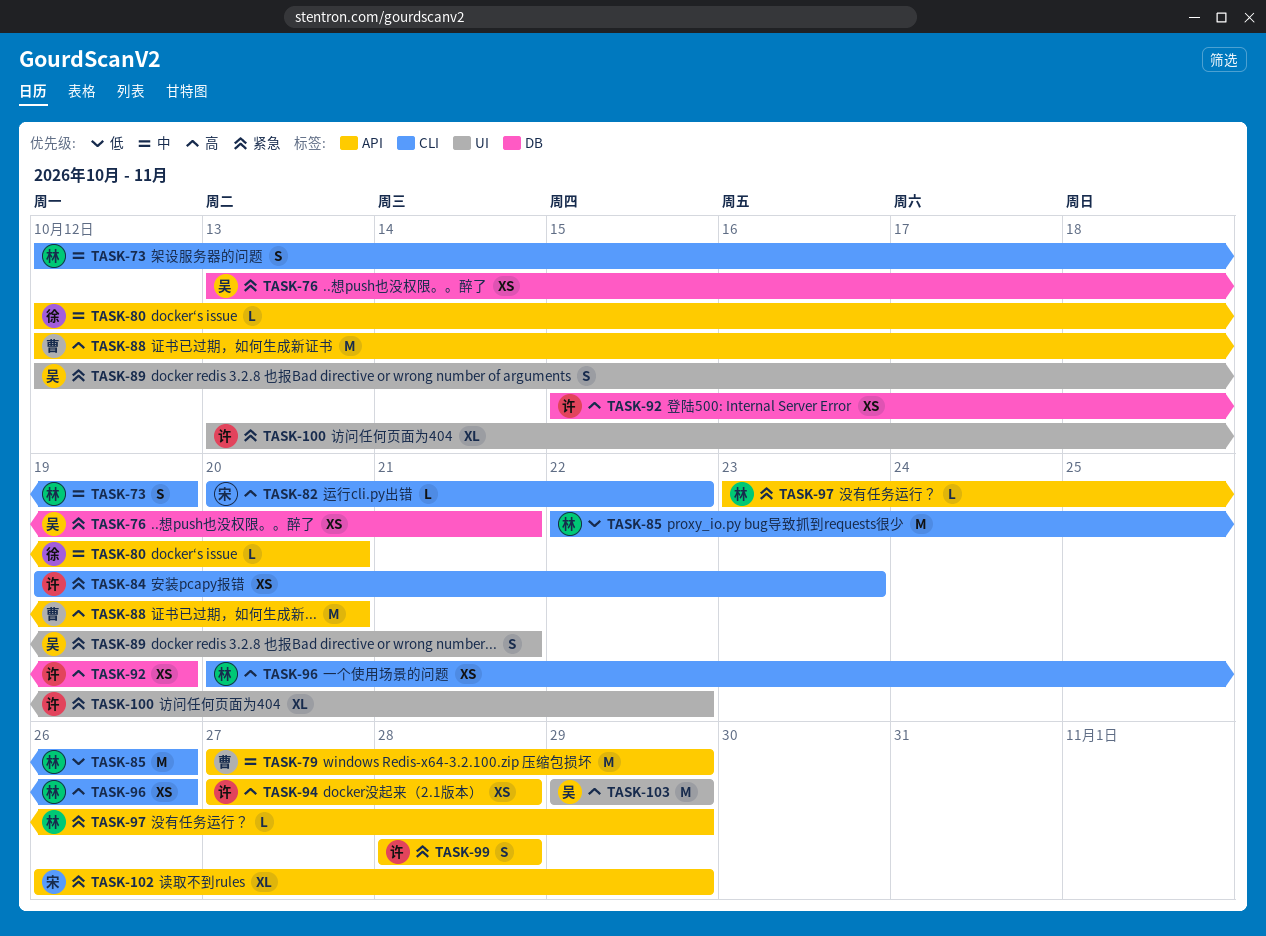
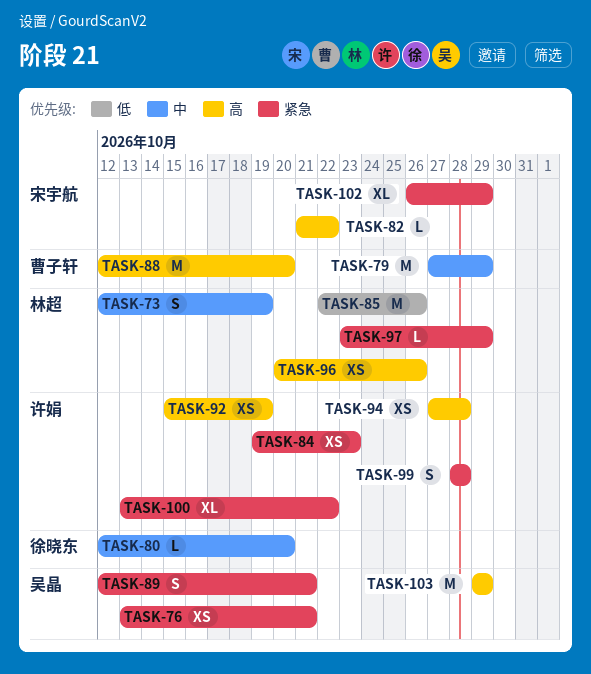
TASK-82, start: Oct 20 -> Oct 21

